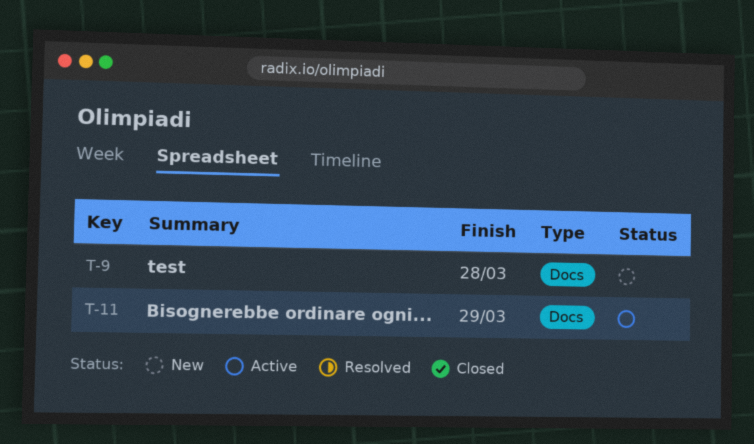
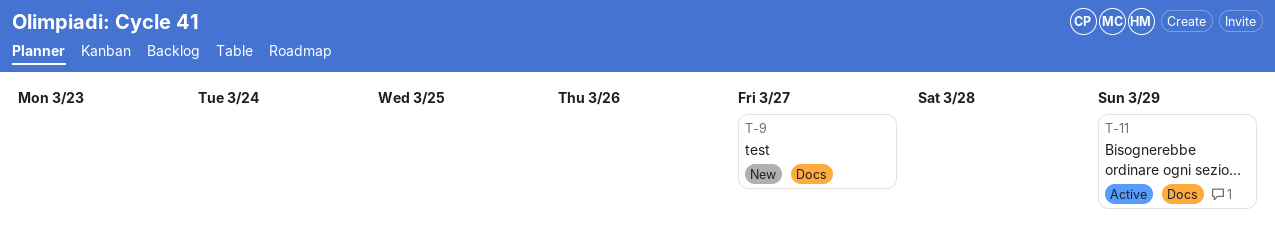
T-9, due: Mar 28 -> Mar 27

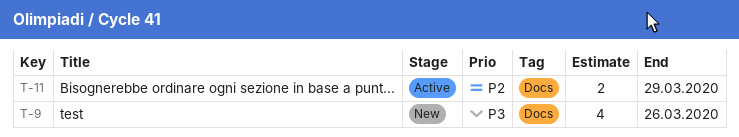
T-9, due: Mar 27 -> Mar 26

